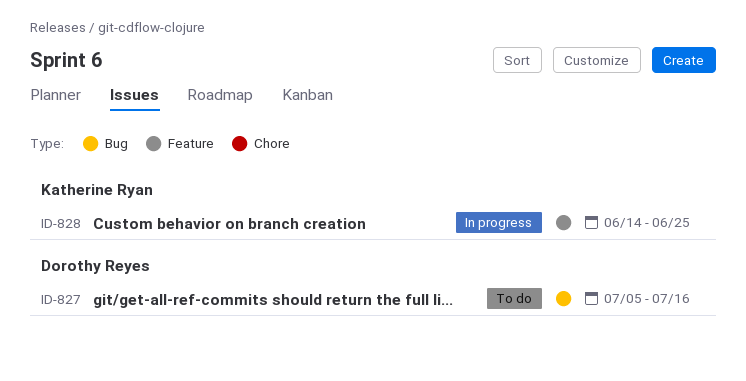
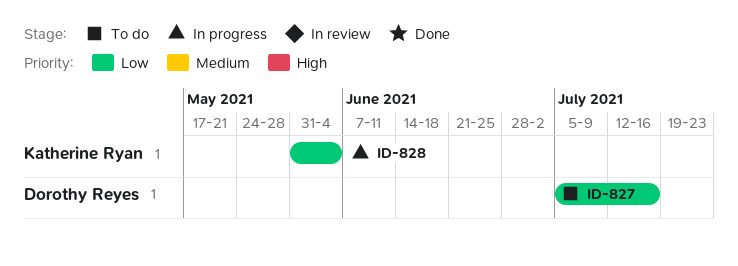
ID-828, start: Jun 14 -> May 31
ID-828, due: Jun 25 -> Jun 4

